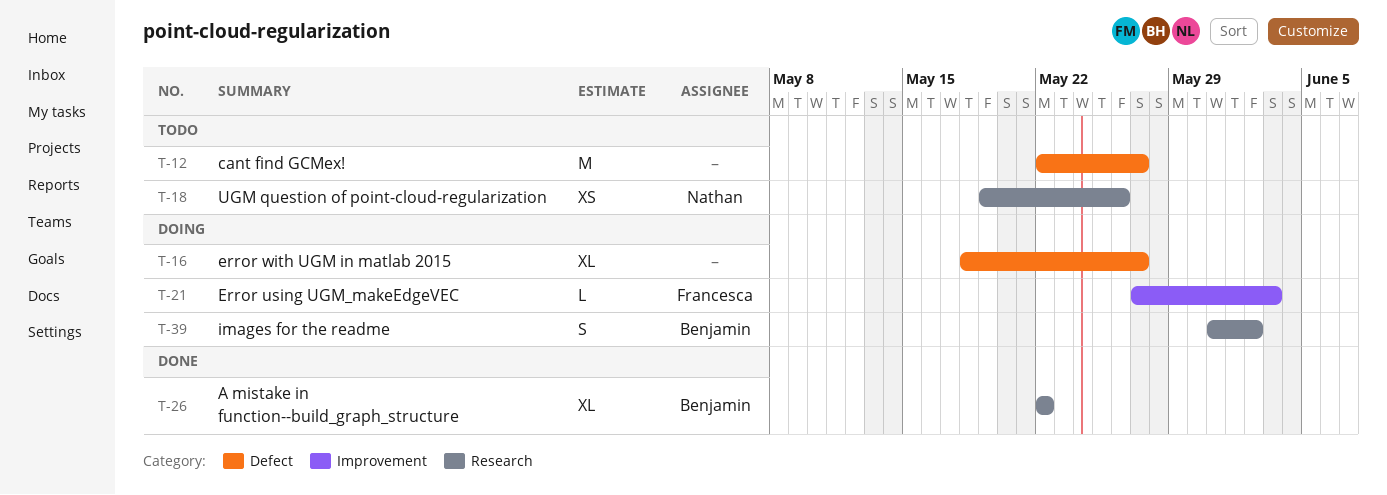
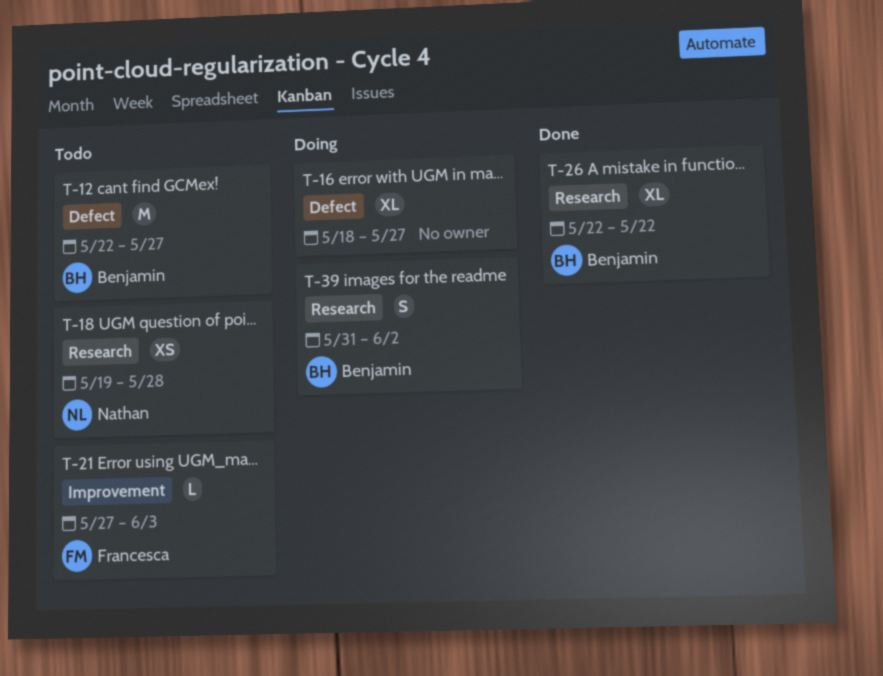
T-12, owner: none -> Benjamin
T-18, due: May 26 -> May 28
T-21, status: Doing -> Todo

